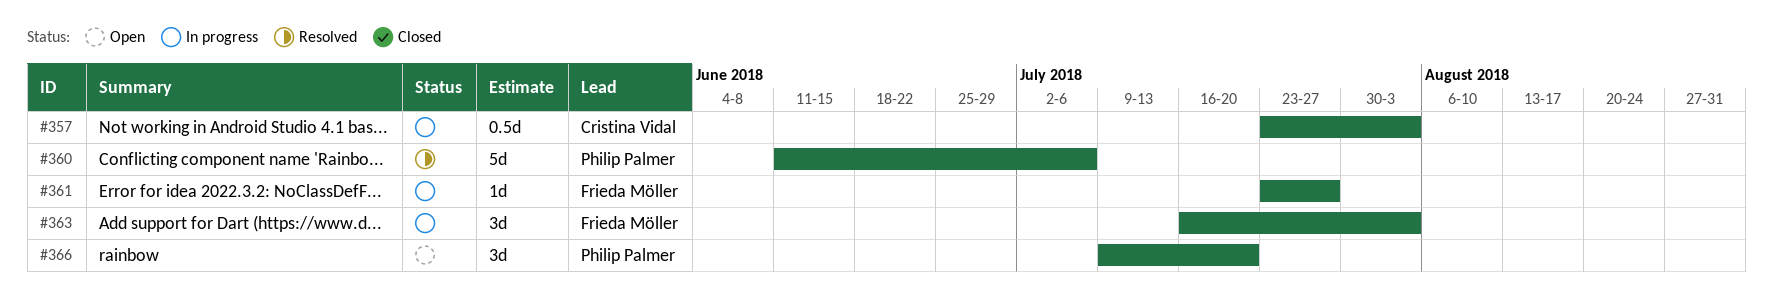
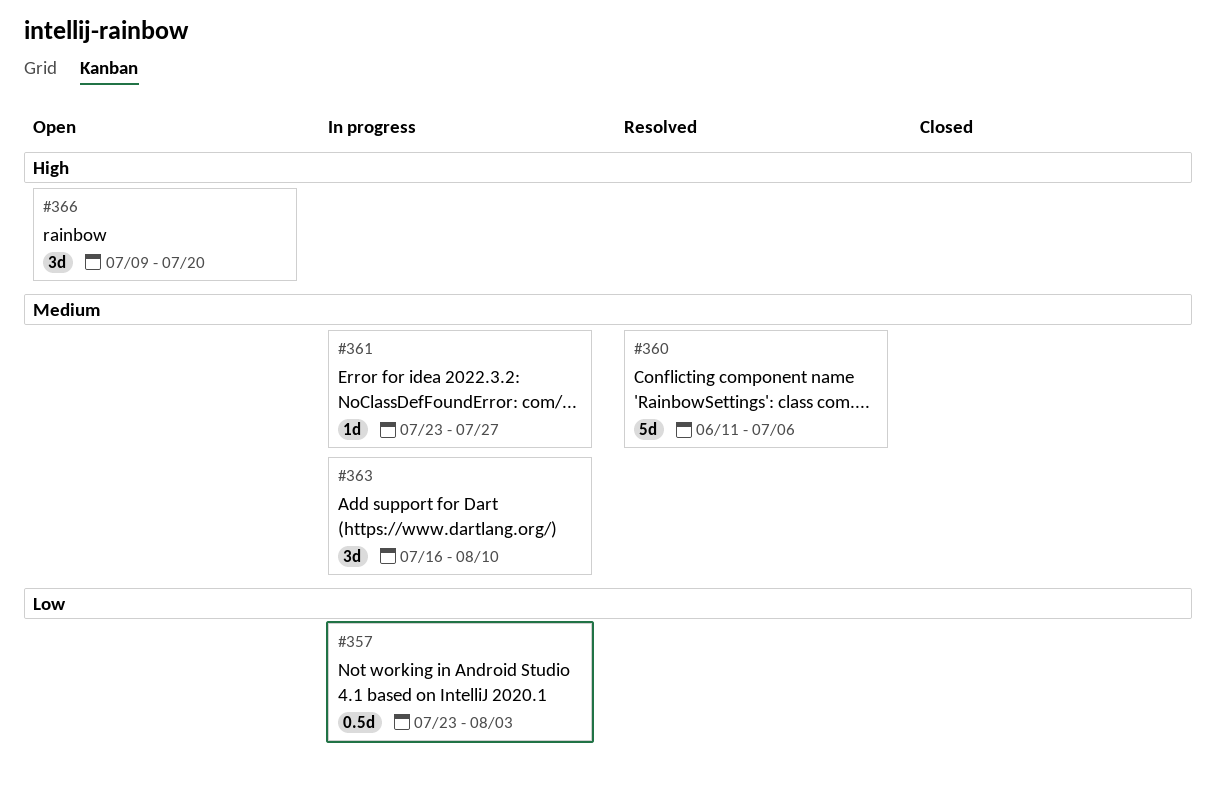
#363, due: Aug 3 -> Aug 10

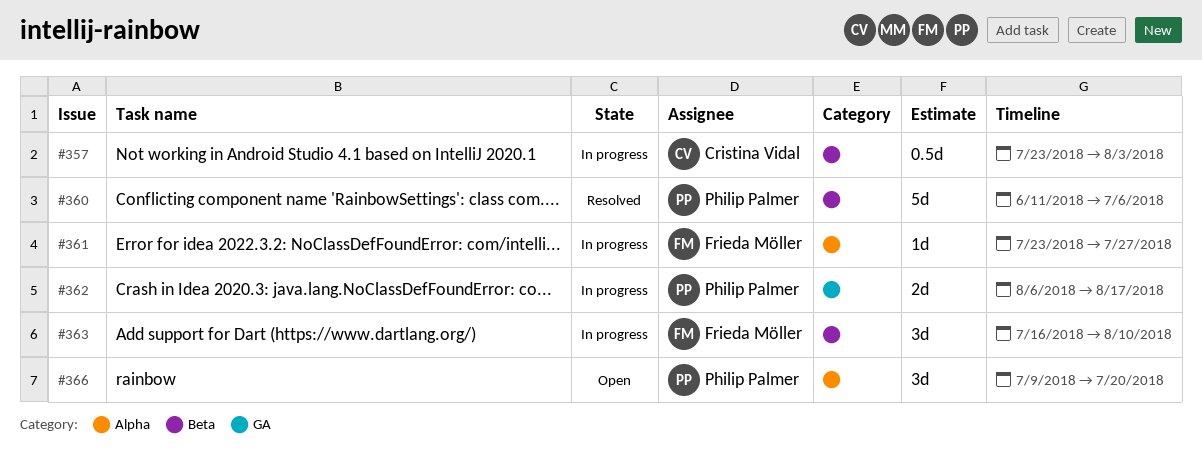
#362: none -> present

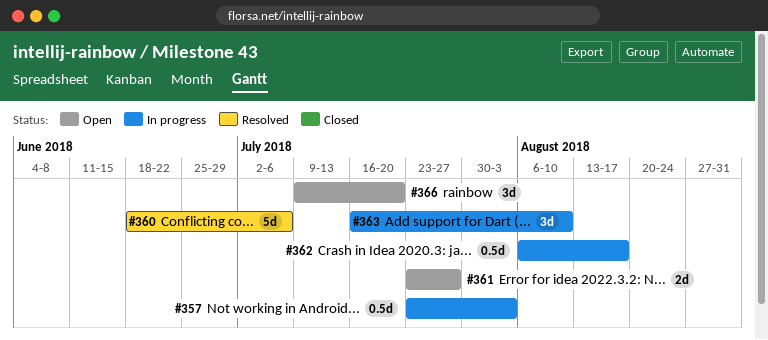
#360, start: Jun 11 -> Jun 18
#361, status: In progress -> Open
#361, estimate: 1d -> 2d
#362, estimate: 2d -> 0.5d

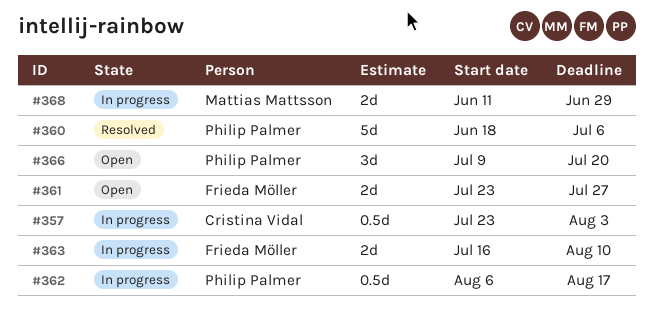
#363, estimate: 3d -> 2d
#368: none -> present

